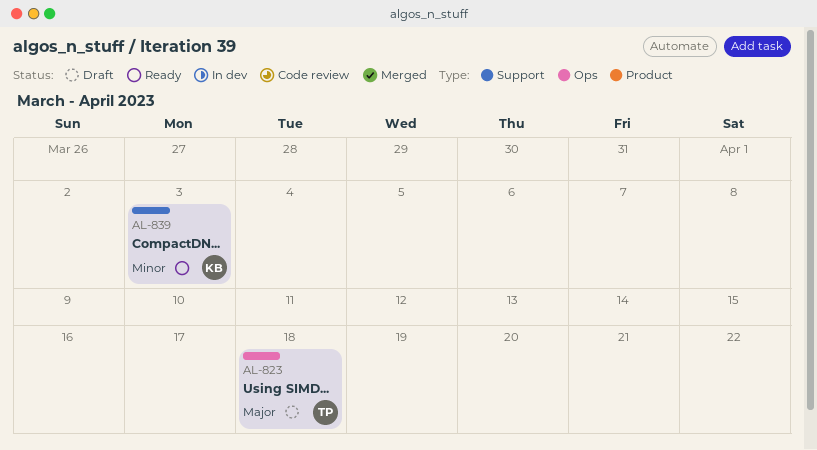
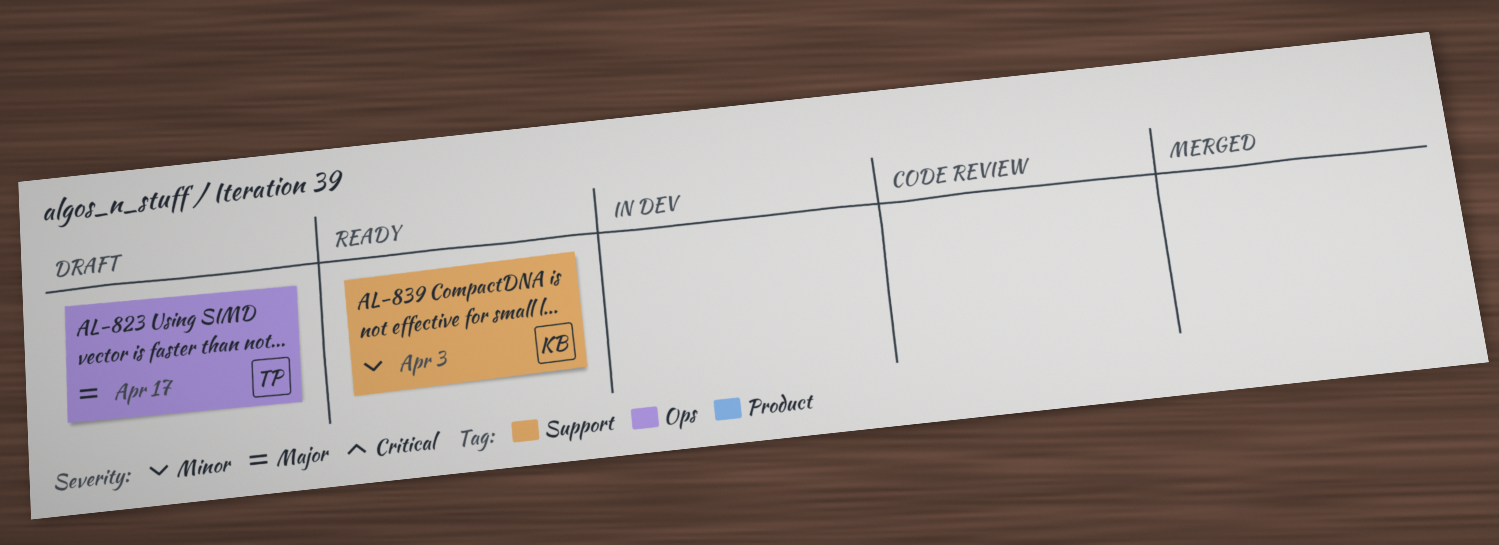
AL-823, due: Apr 18 -> Apr 17

